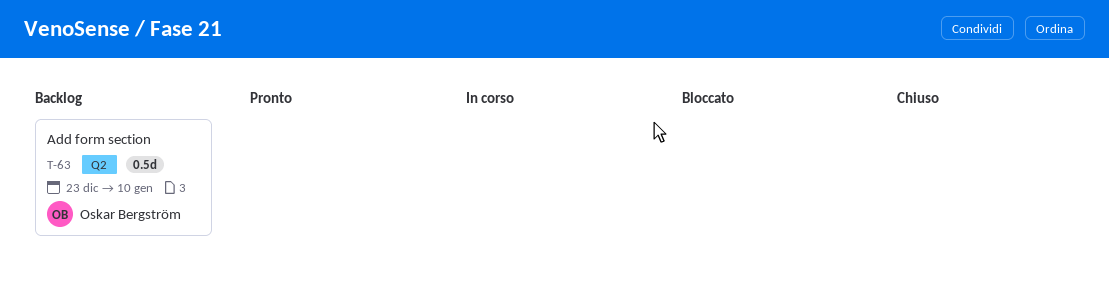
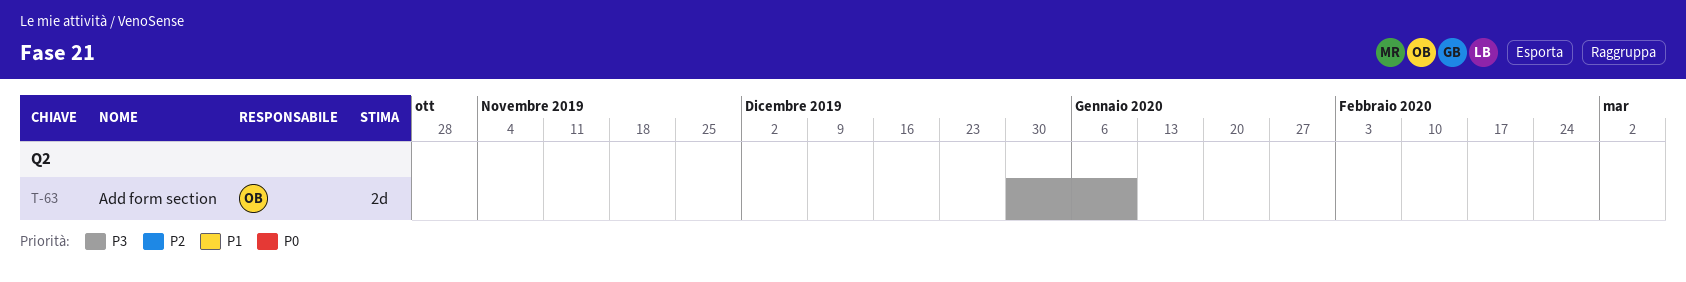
T-63, estimate: 0.5d -> 2d
T-63, start: Dec 23 -> Dec 30

